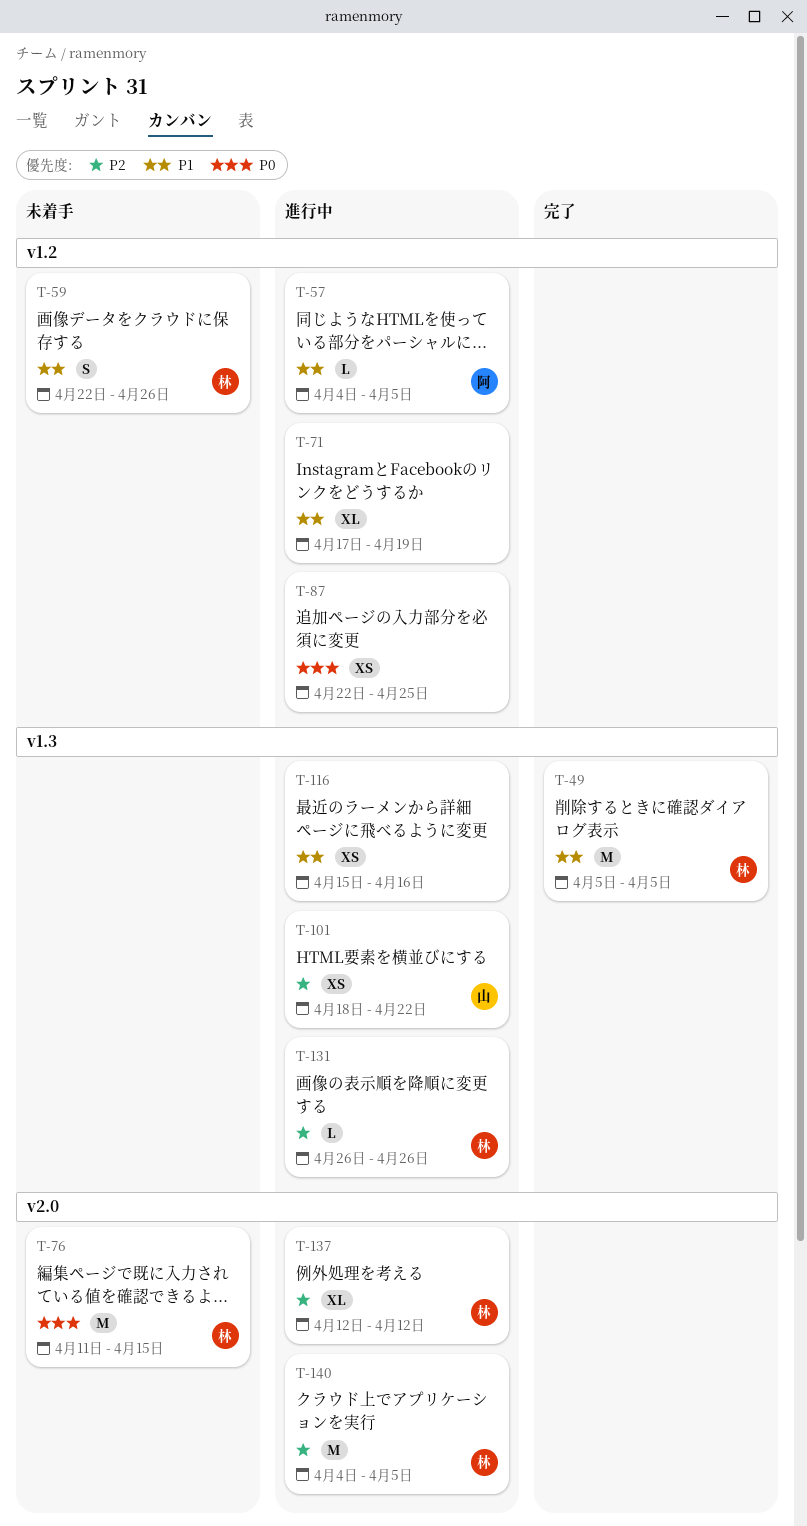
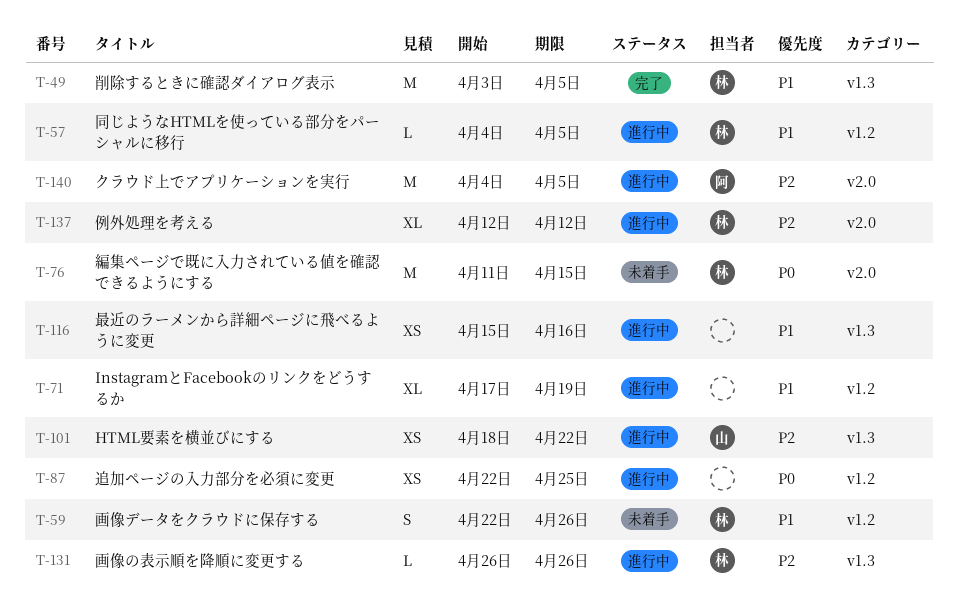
T-49, start: Apr 5 -> Apr 3
T-57, owner: 阿 -> 林
T-140, owner: 林 -> 阿

